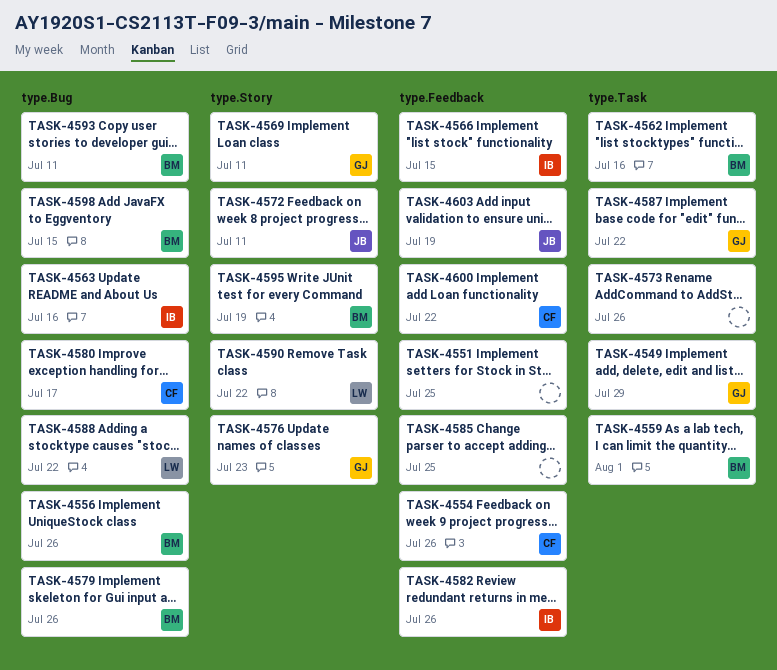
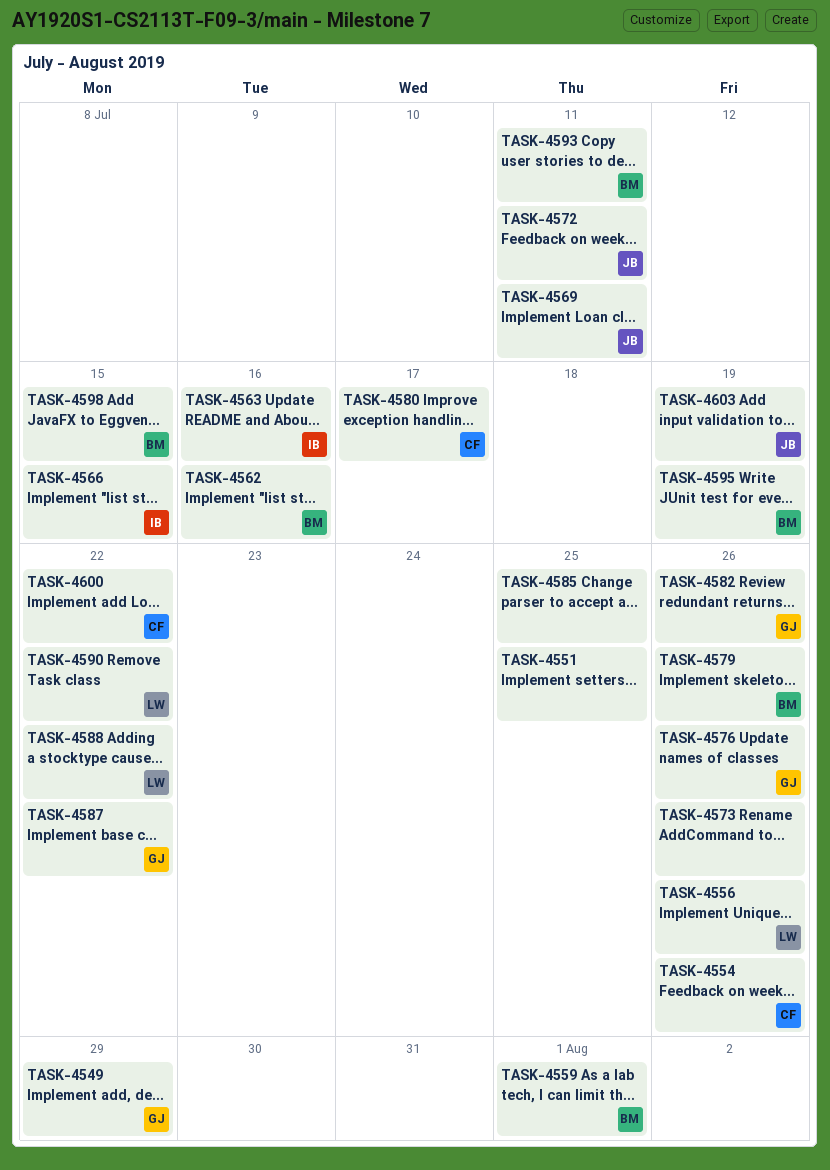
TASK-4556, owner: BM -> LW
TASK-4569, owner: GJ -> JB
TASK-4576, due: Jul 23 -> Jul 26
TASK-4582, owner: IB -> GJ

